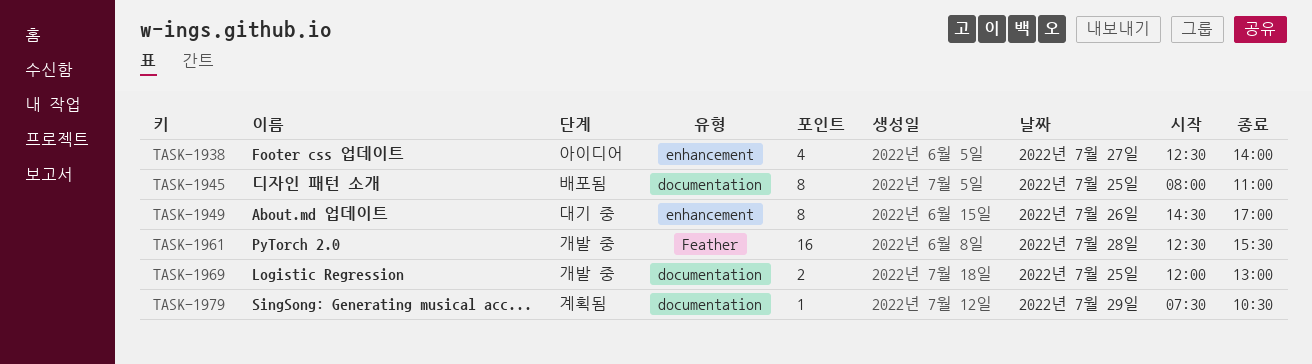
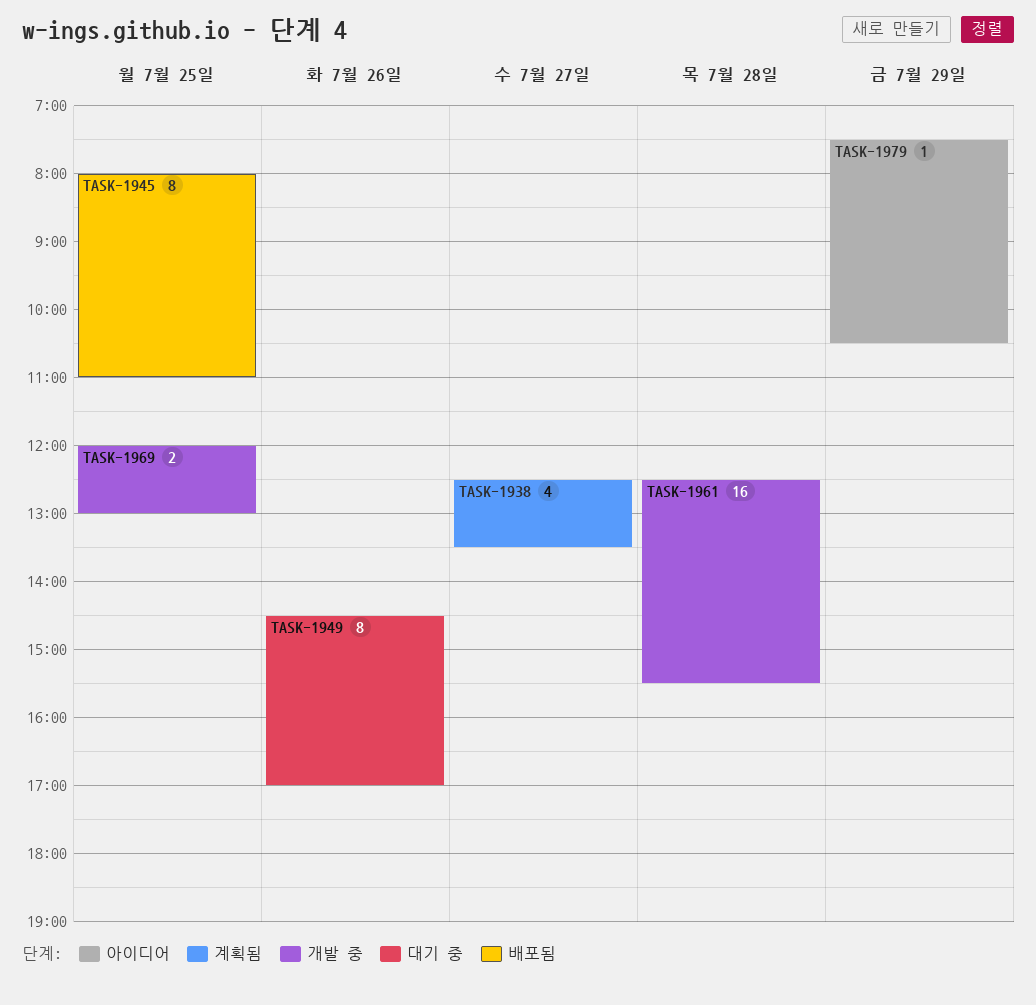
TASK-1938, status: 아이디어 -> 계획됨
TASK-1938, ends: 14:00 -> 13:30
TASK-1979, status: 계획됨 -> 아이디어

